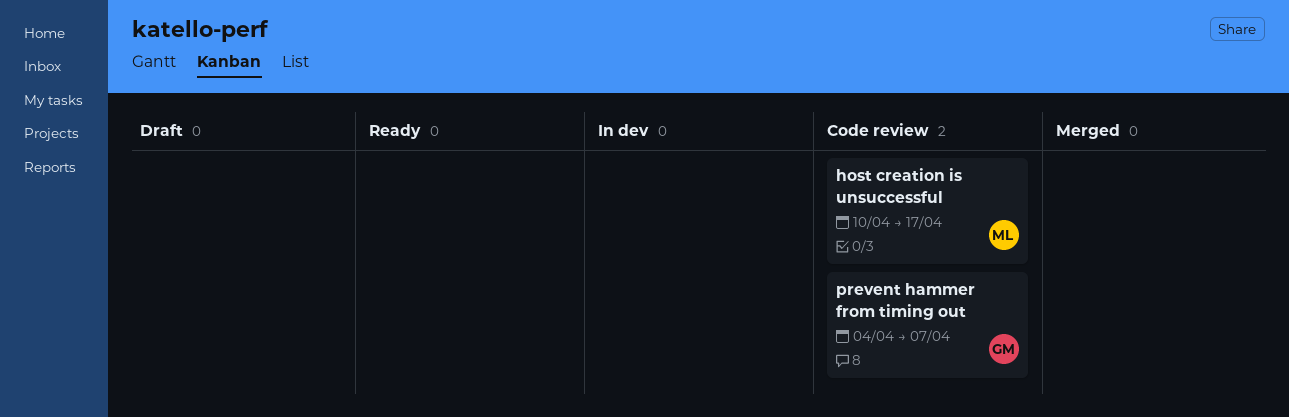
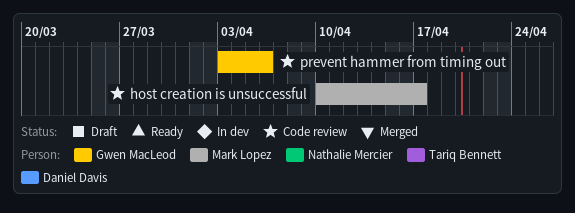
prevent hammer from timing out, start: Apr 4 -> Apr 3
prevent hammer from timing out, due: Apr 7 -> Apr 6

